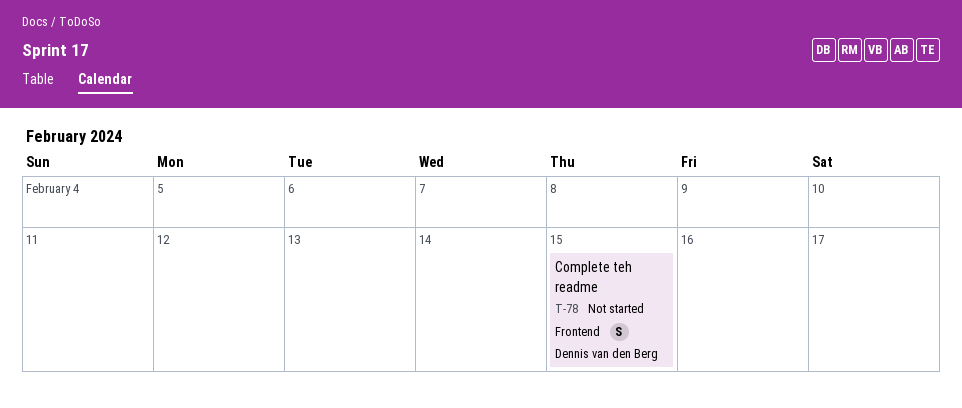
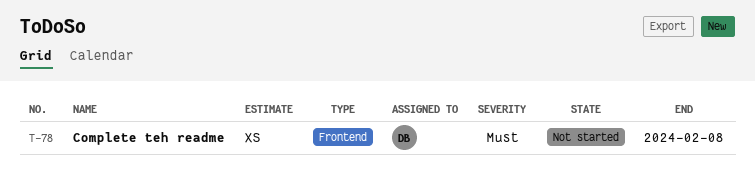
T-78, estimate: S -> XS
T-78, due: Feb 15 -> Feb 8

